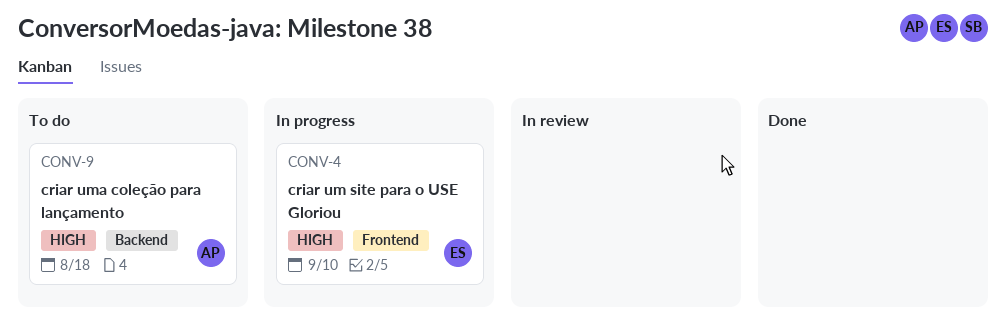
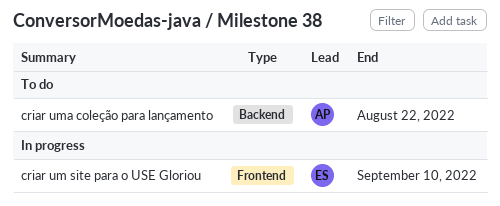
criar uma coleção para lançamento, due: Aug 18 -> Aug 22

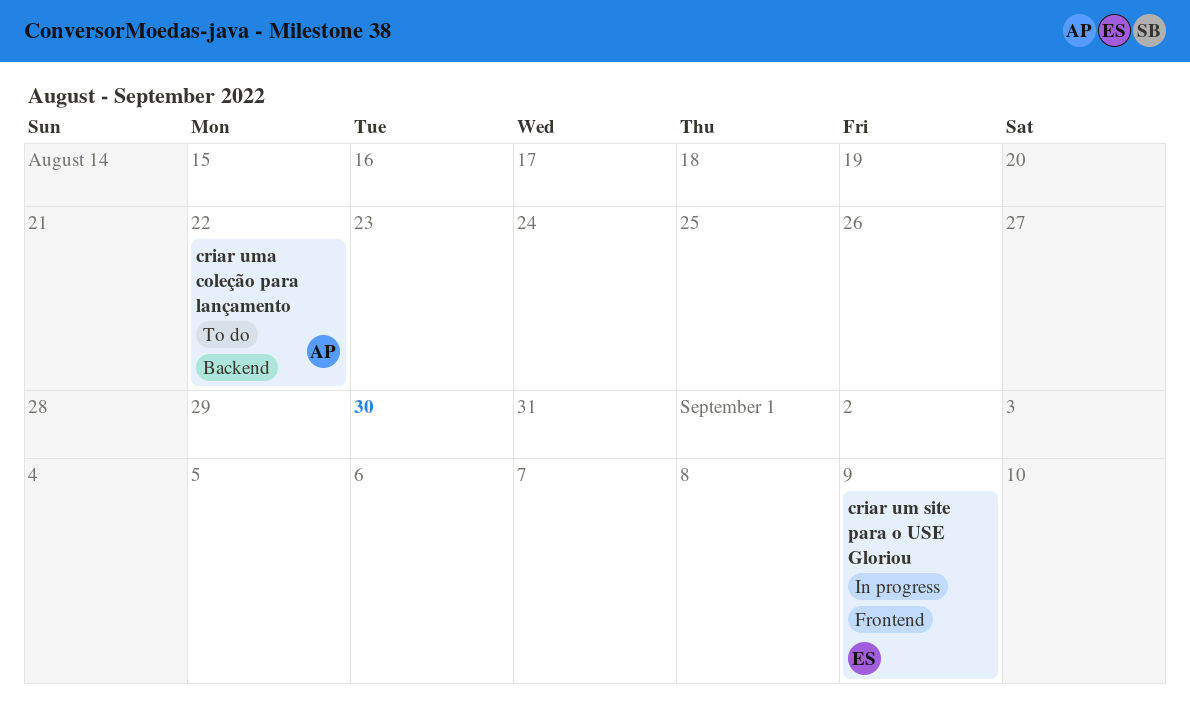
criar um site para o USE Gloriou, due: Sep 10 -> Sep 9

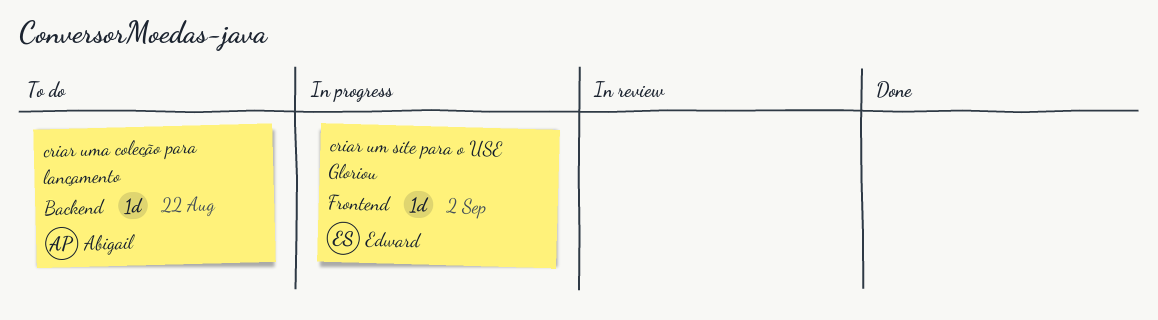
criar um site para o USE Gloriou, due: Sep 9 -> Sep 2

